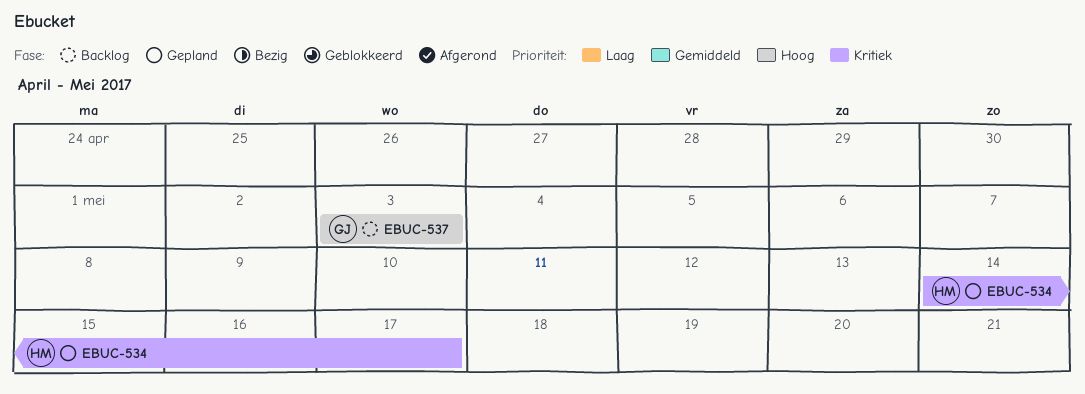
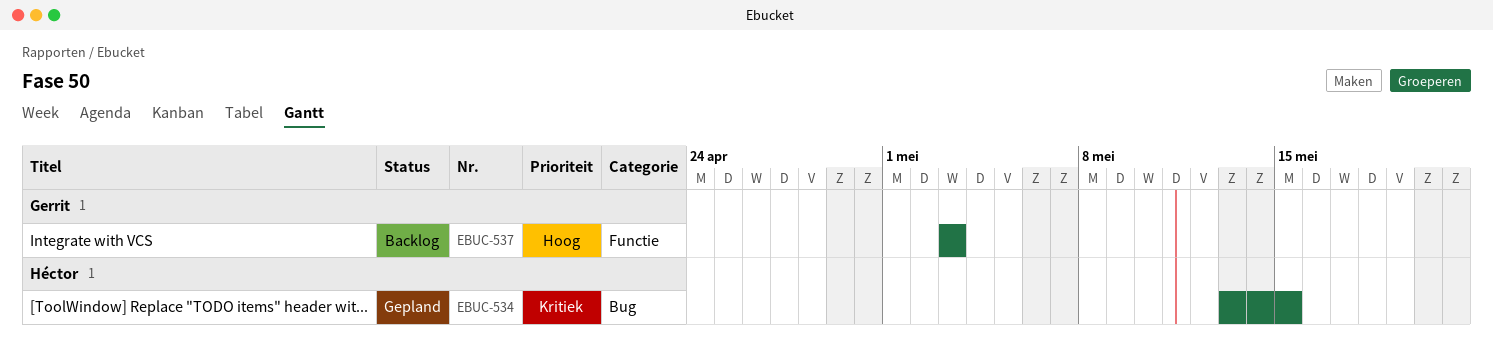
EBUC-534, start: May 14 -> May 13
EBUC-534, due: May 17 -> May 15

